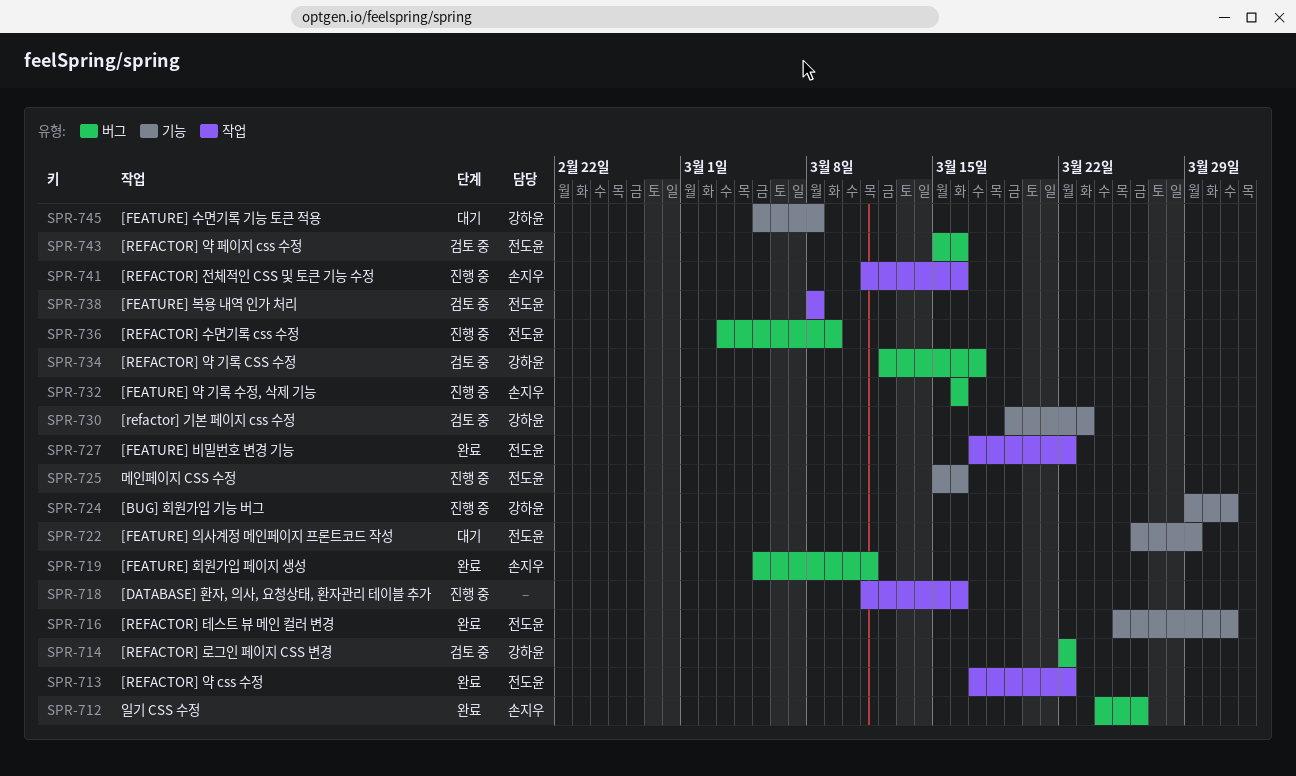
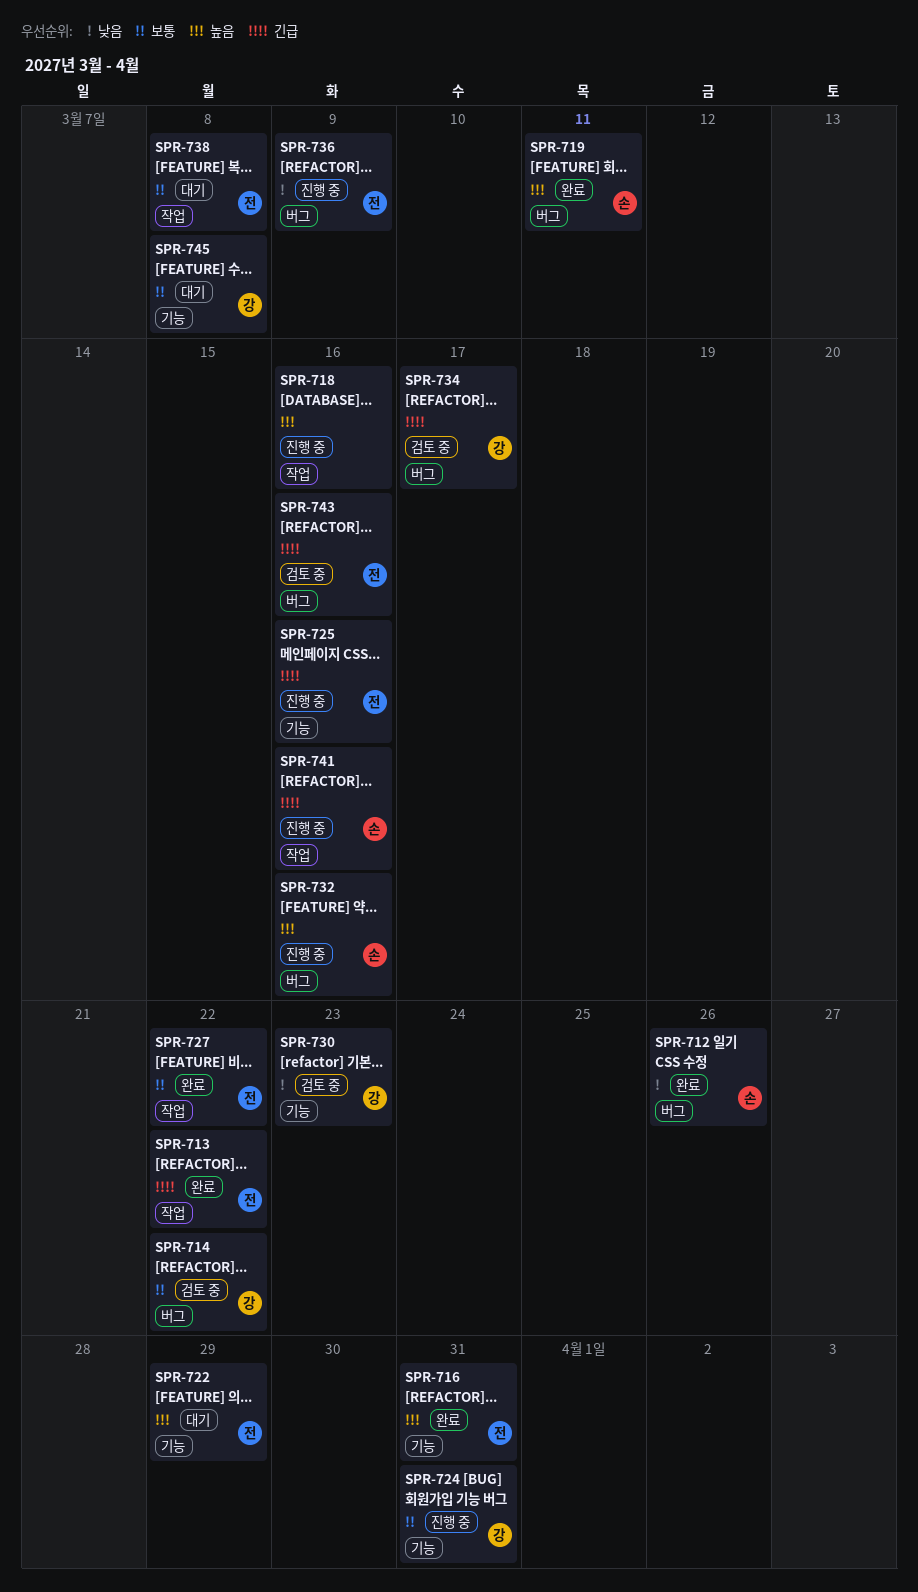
SPR-738, status: 검토 중 -> 대기

